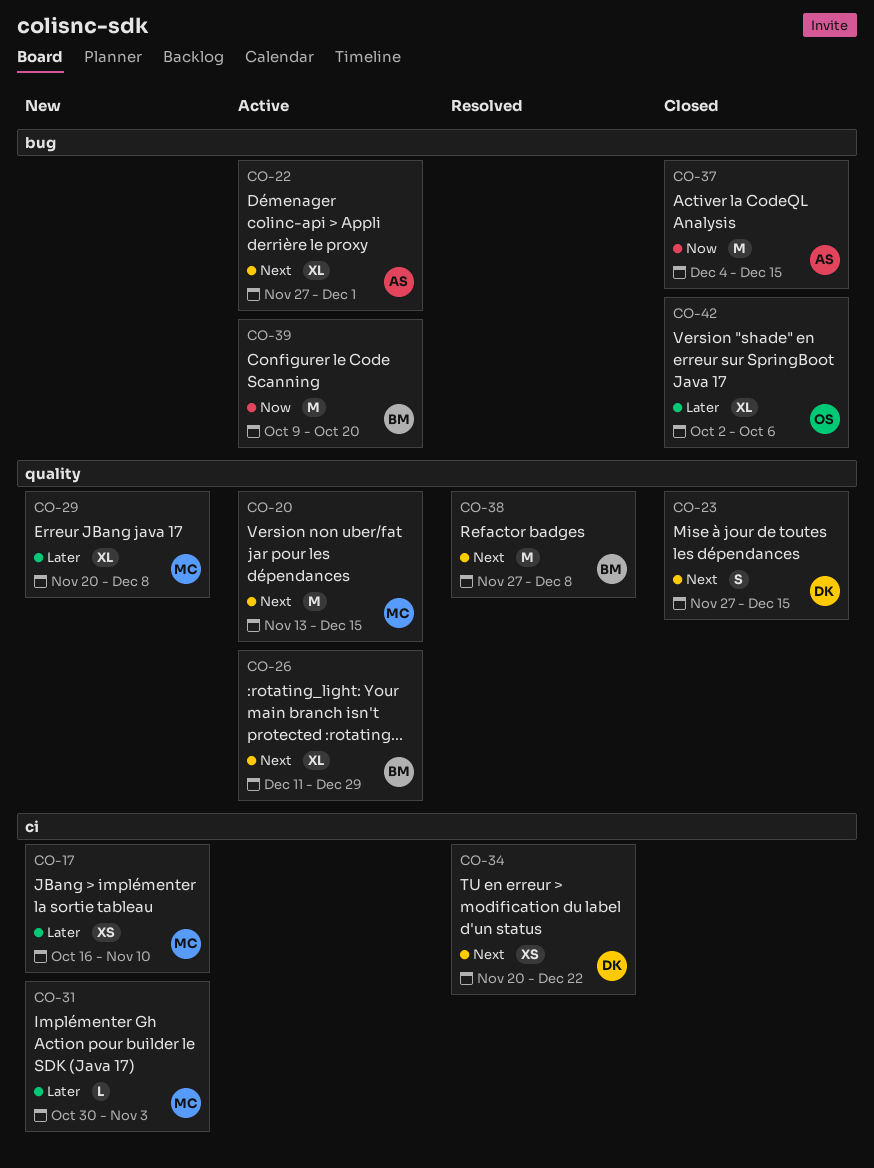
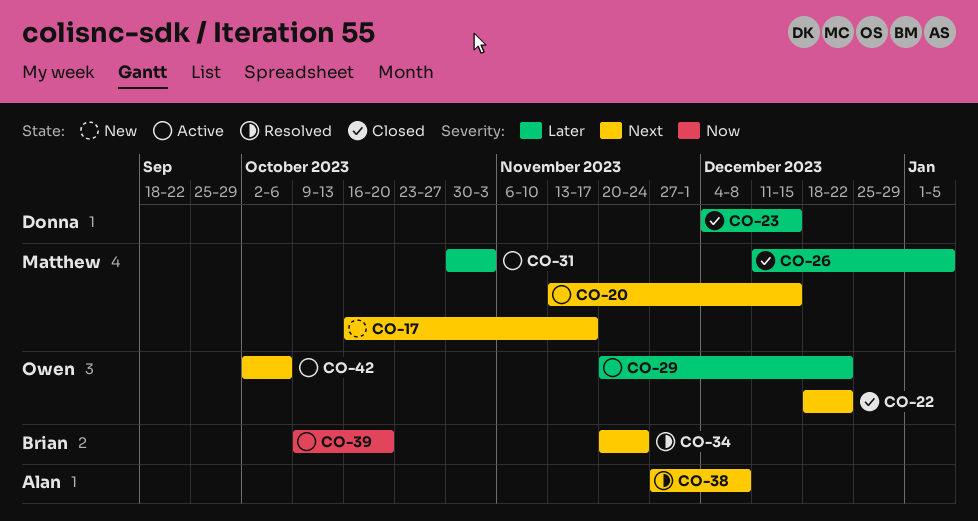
CO-17, priority: Later -> Next
CO-17, due: Nov 10 -> Nov 17
CO-22, status: Active -> Closed
CO-22, owner: Alan -> Owen
CO-22, start: Nov 27 -> Dec 18
CO-22, due: Dec 1 -> Dec 22
CO-23, priority: Next -> Later
CO-23, start: Nov 27 -> Dec 4
CO-26, status: Active -> Closed
CO-26, owner: Brian -> Matthew
CO-26, priority: Next -> Later
CO-26, due: Dec 29 -> Jan 5
CO-29, status: New -> Active
CO-29, owner: Matthew -> Owen
CO-29, due: Dec 8 -> Dec 22
CO-31, status: New -> Active
CO-34, owner: Donna -> Brian
CO-34, due: Dec 22 -> Nov 24
CO-37: present -> none
CO-38, owner: Brian -> Alan
CO-42, status: Closed -> Active
CO-42, priority: Later -> Next

